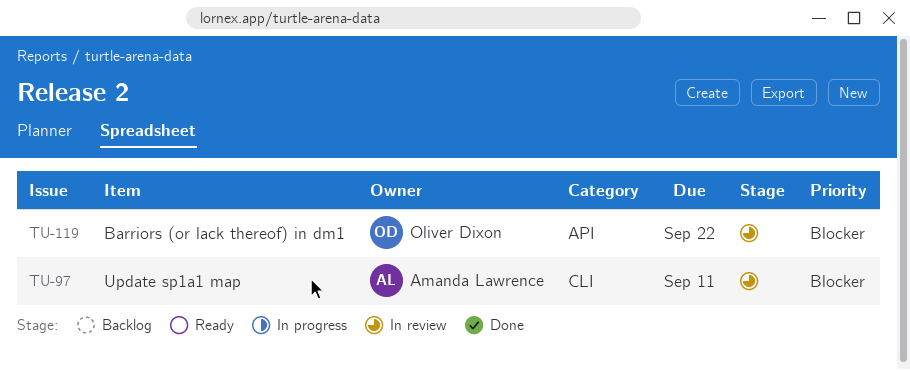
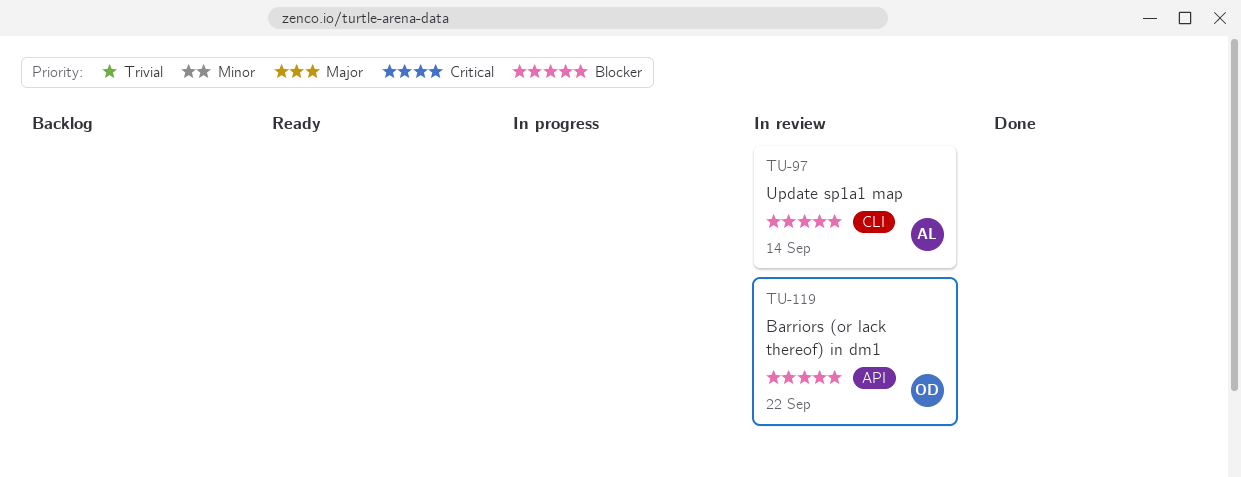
TU-97, due: Sep 11 -> Sep 14

